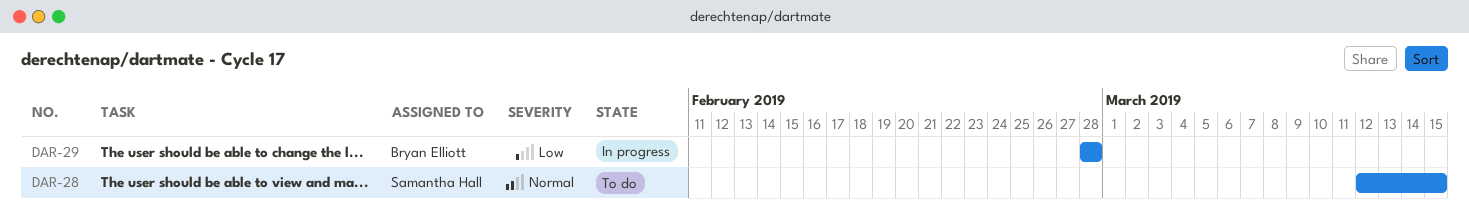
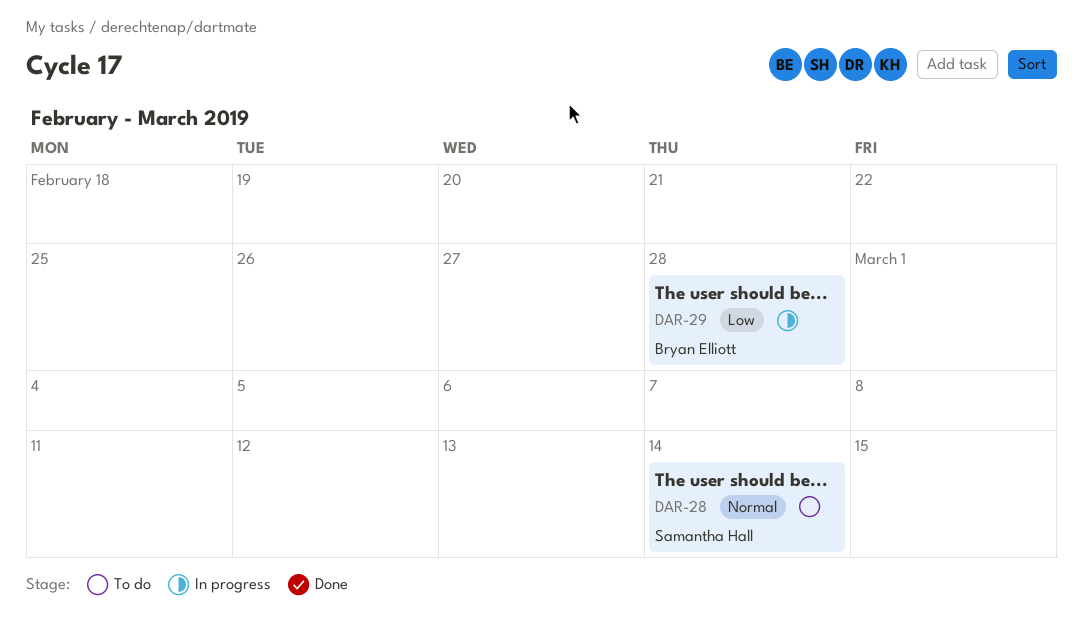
DAR-28, due: Mar 15 -> Mar 14

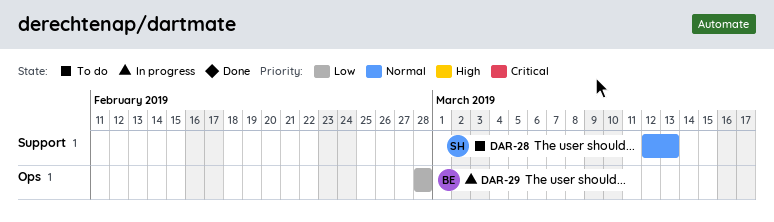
DAR-28, due: Mar 14 -> Mar 13

